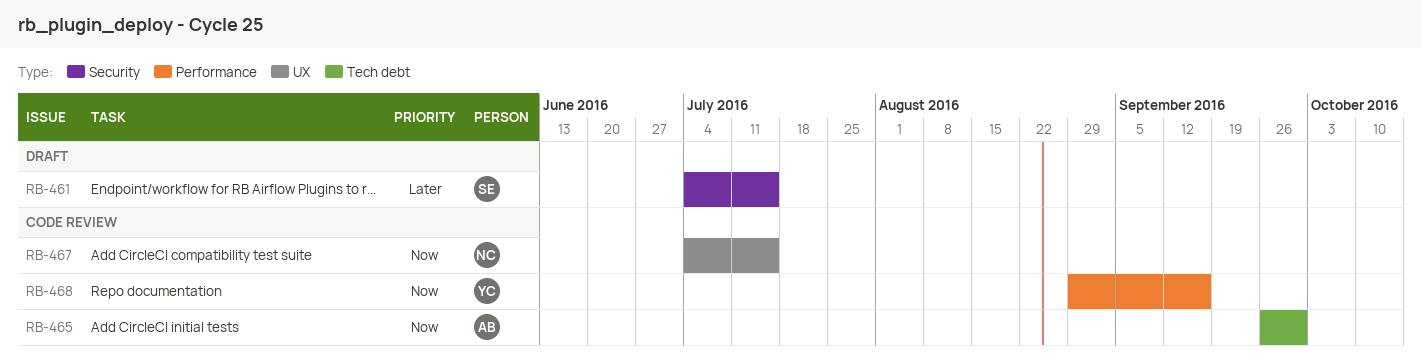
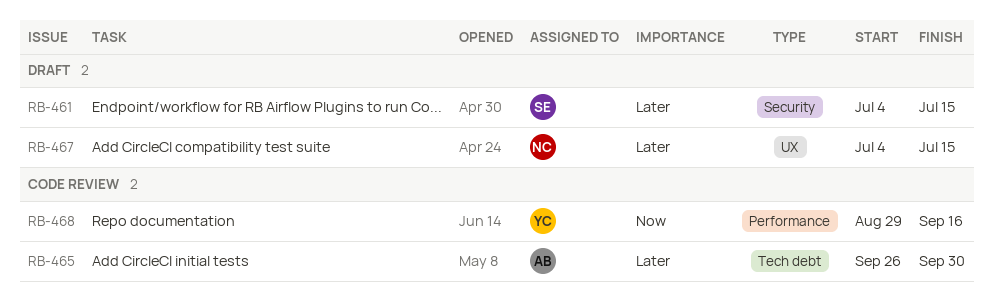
RB-465, priority: Now -> Later
RB-467, status: Code review -> Draft
RB-467, priority: Now -> Later

